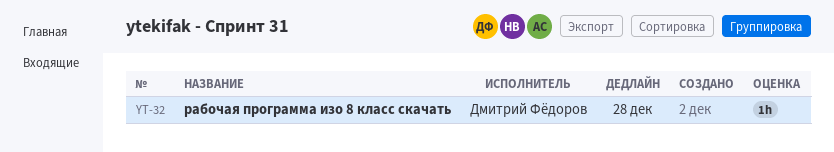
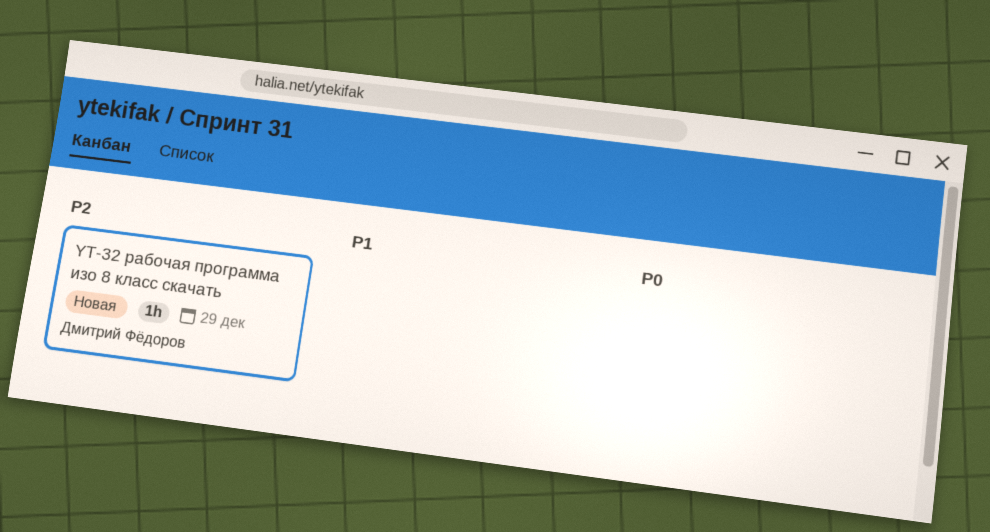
YT-32, due: Dec 28 -> Dec 29

